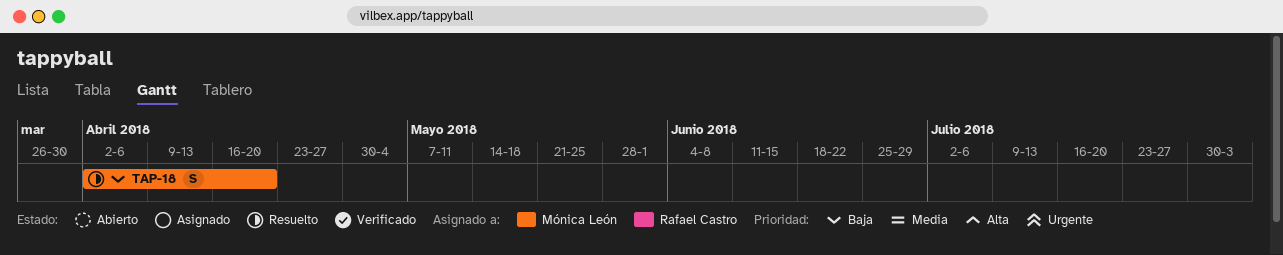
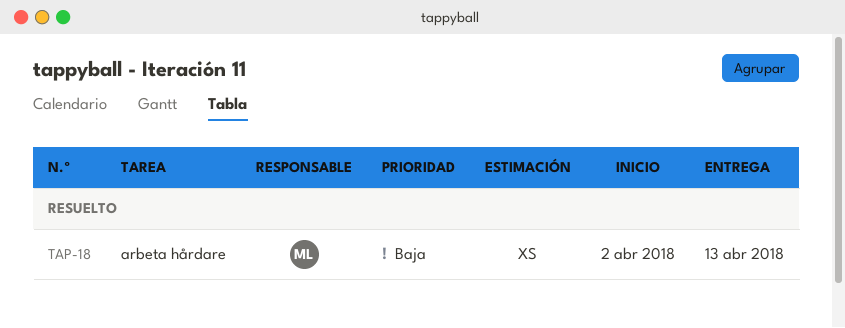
TAP-18, estimate: S -> XS
TAP-18, due: Apr 20 -> Apr 13

